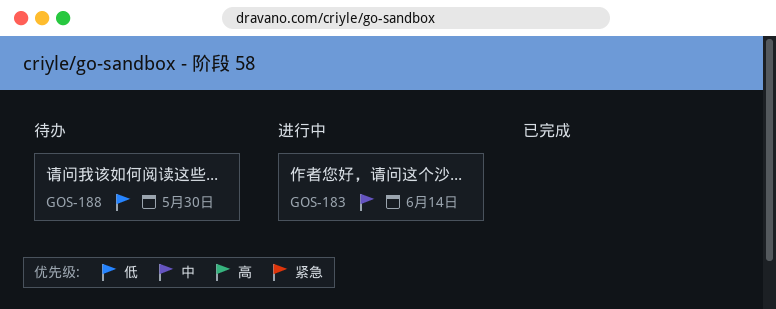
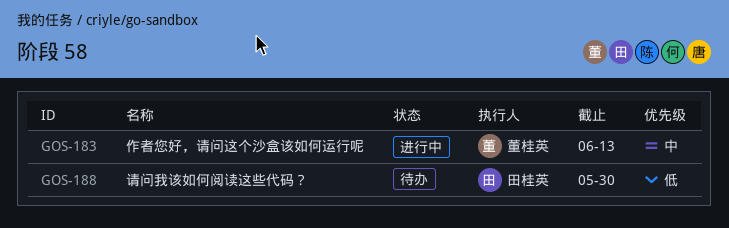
GOS-183, due: Jun 14 -> Jun 13

